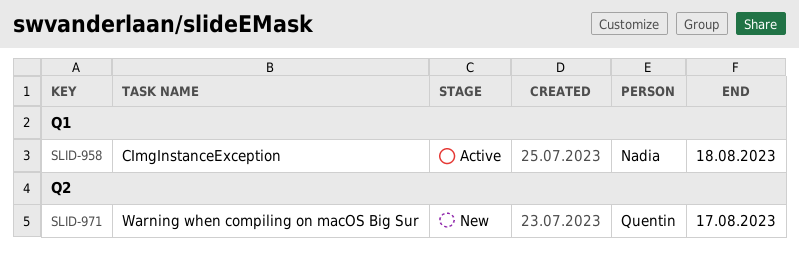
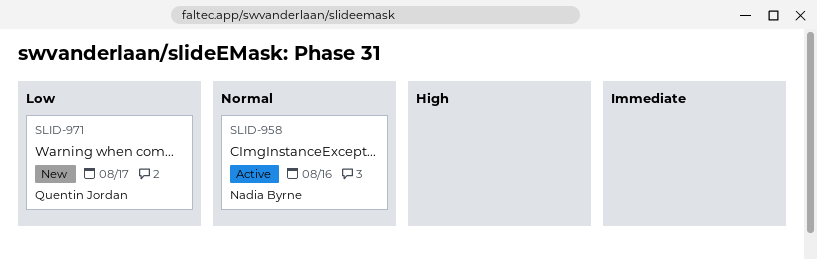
SLID-958, due: Aug 18 -> Aug 16

